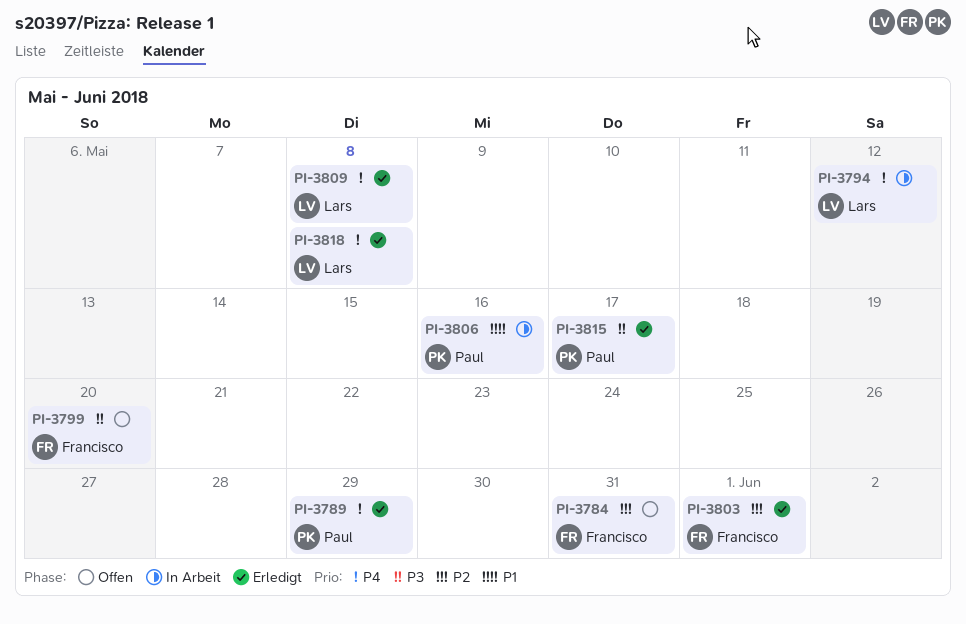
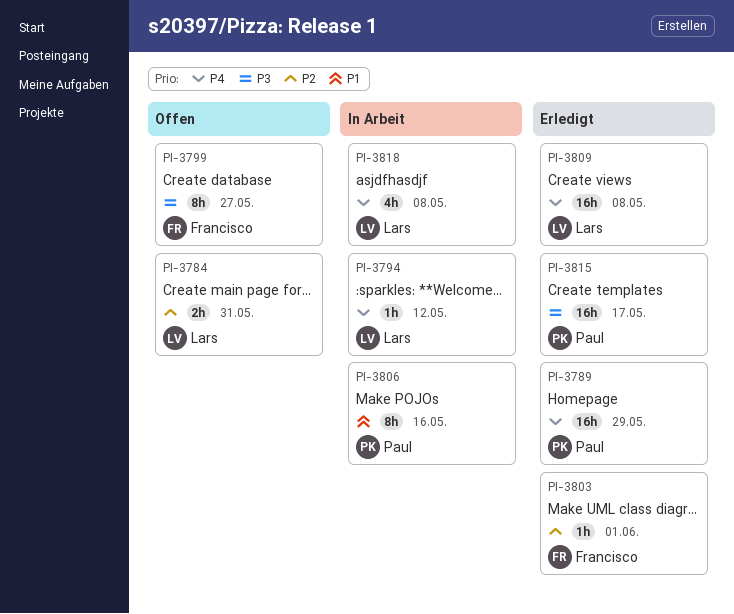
PI-3784, owner: Francisco -> Lars
PI-3799, due: May 20 -> May 27
PI-3818, status: Erledigt -> In Arbeit

